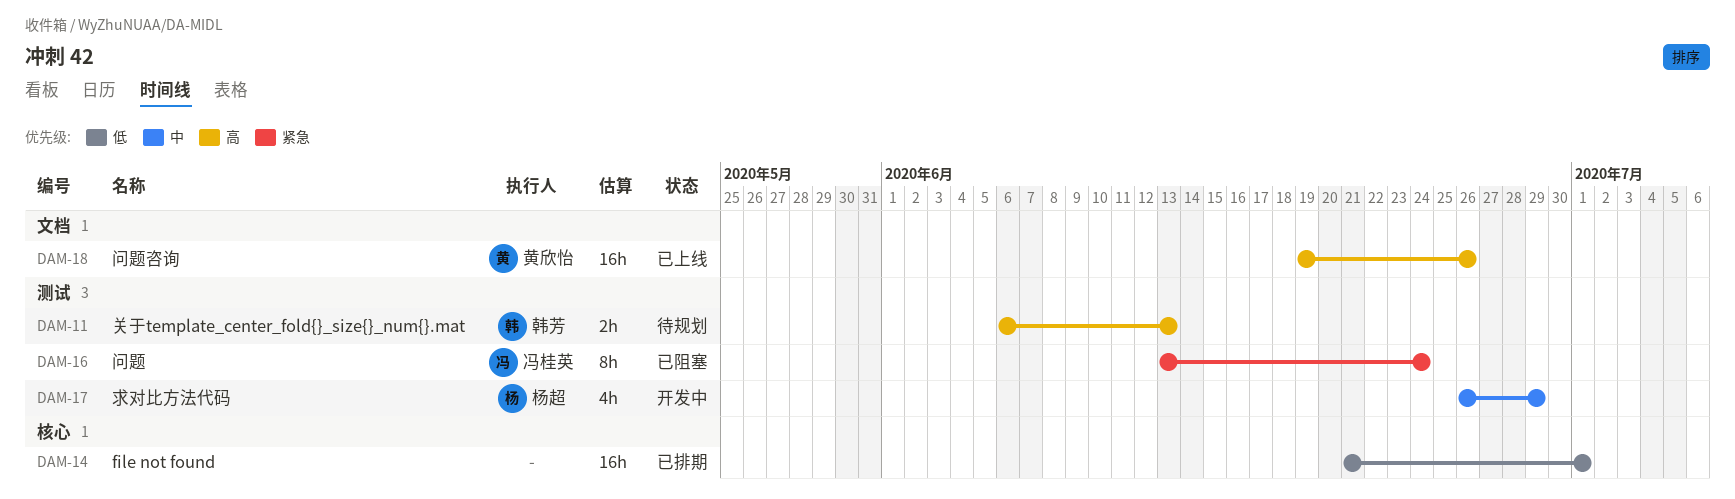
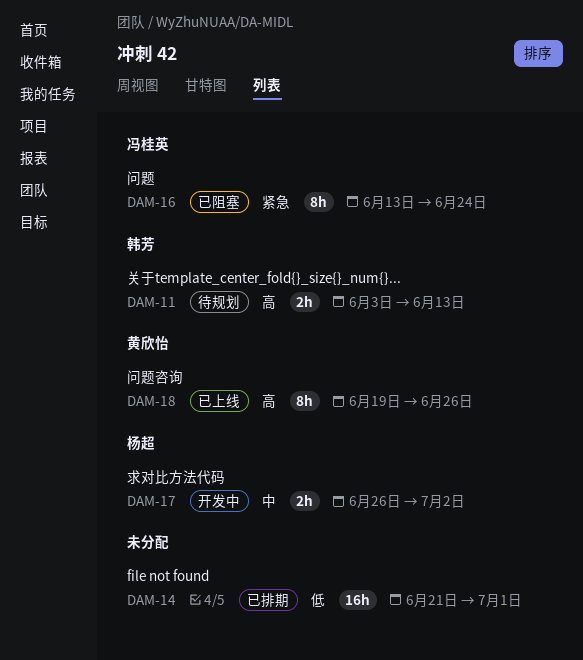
DAM-11, start: Jun 6 -> Jun 3
DAM-17, estimate: 4h -> 2h
DAM-17, due: Jun 29 -> Jul 2
DAM-18, estimate: 16h -> 8h

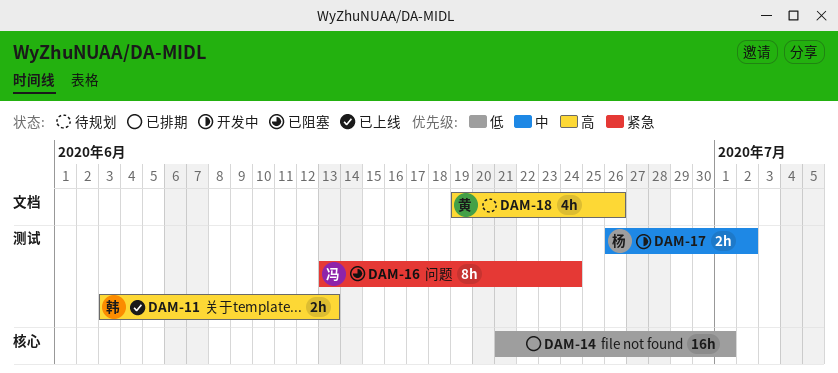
DAM-11, status: 待规划 -> 已上线
DAM-18, status: 已上线 -> 待规划
DAM-18, estimate: 8h -> 4h

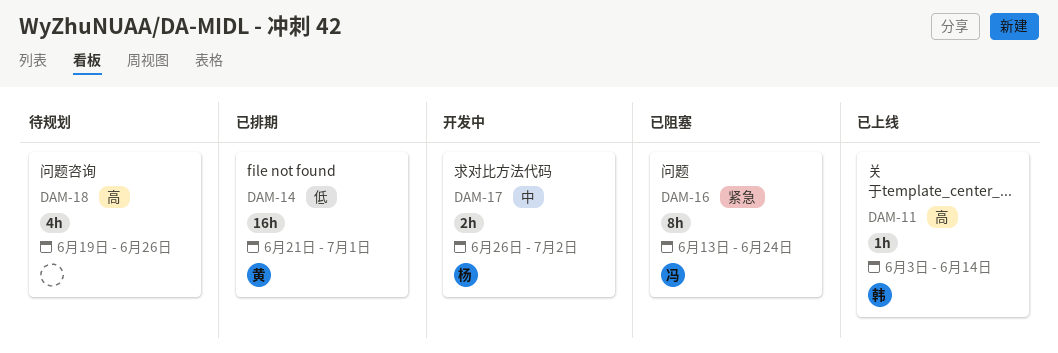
DAM-11, estimate: 2h -> 1h
DAM-11, due: Jun 13 -> Jun 14
DAM-14, owner: none -> 黄
DAM-18, owner: 黄 -> none

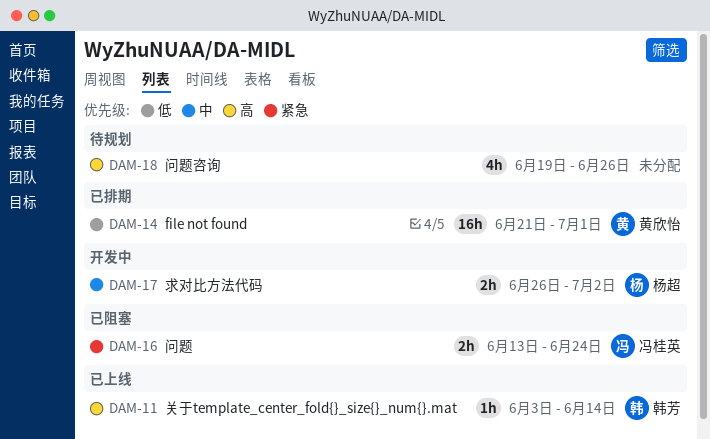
DAM-16, estimate: 8h -> 2h

